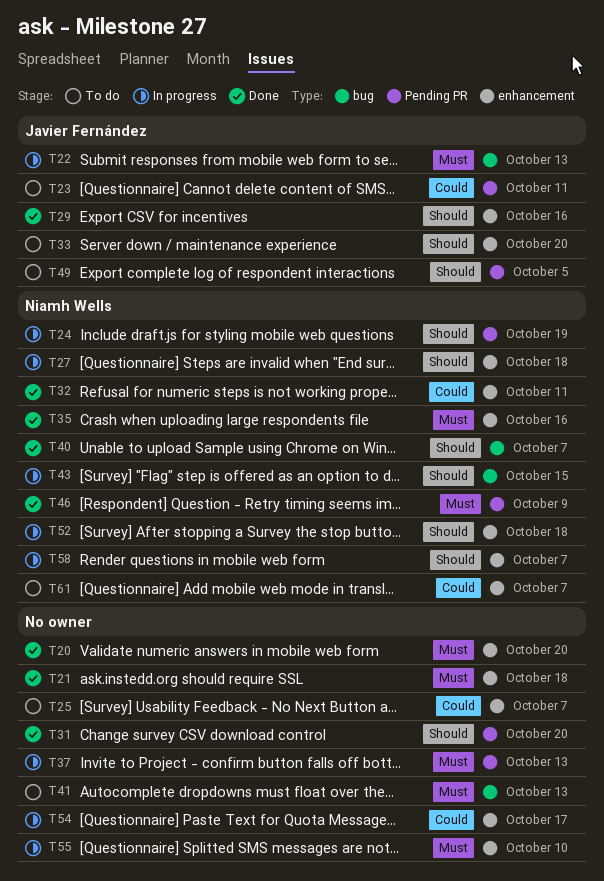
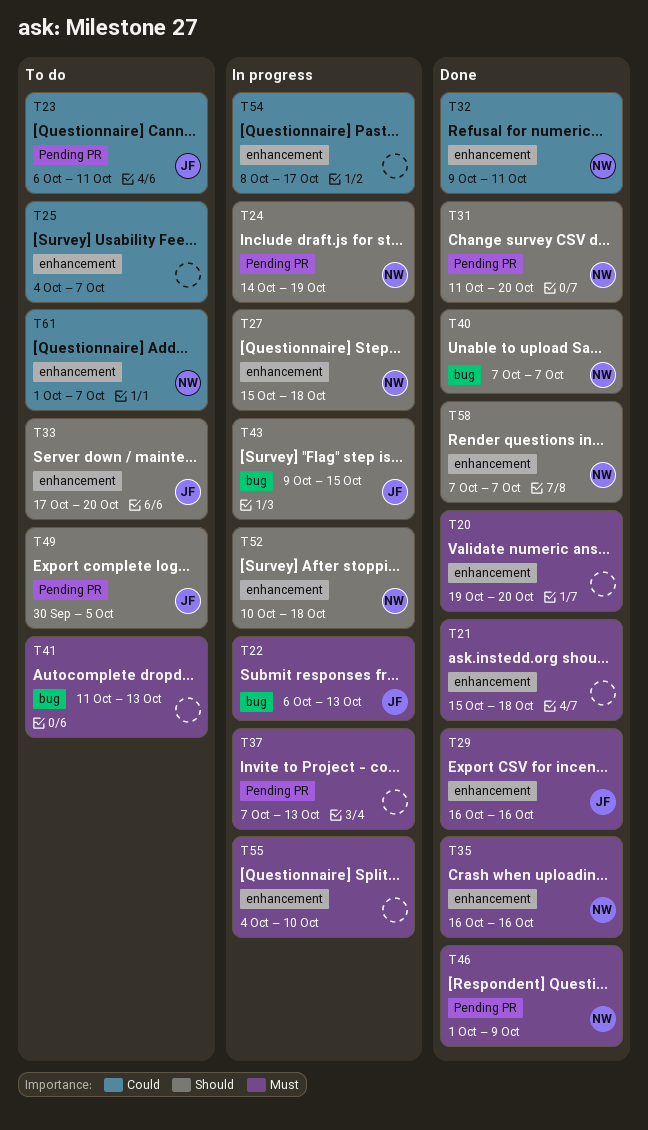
T29, priority: Should -> Must
T31, owner: none -> Niamh Wells
T43, owner: Niamh Wells -> Javier Fernández
T58, status: In progress -> Done

